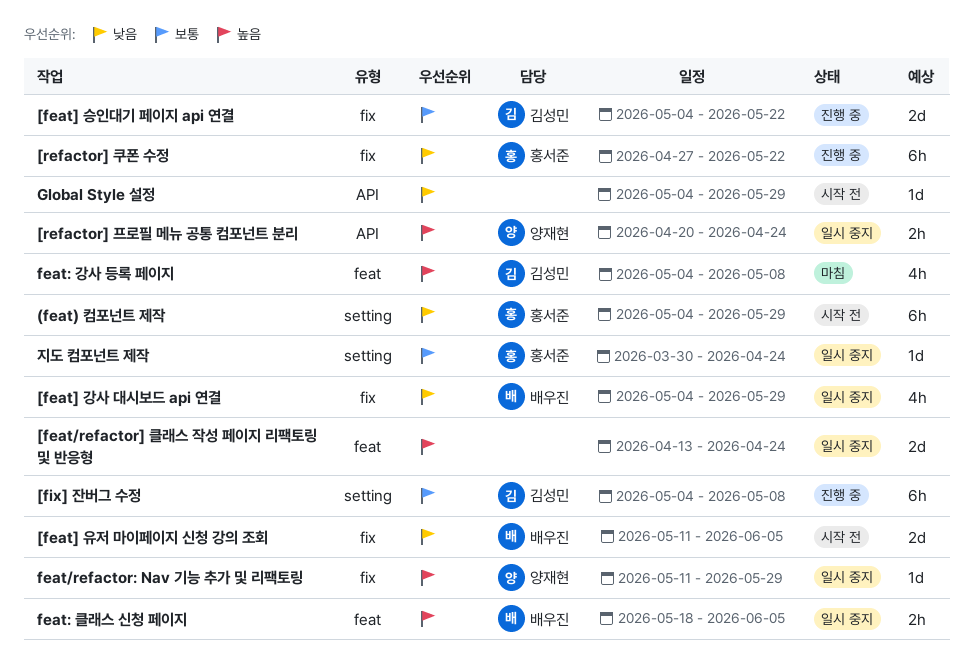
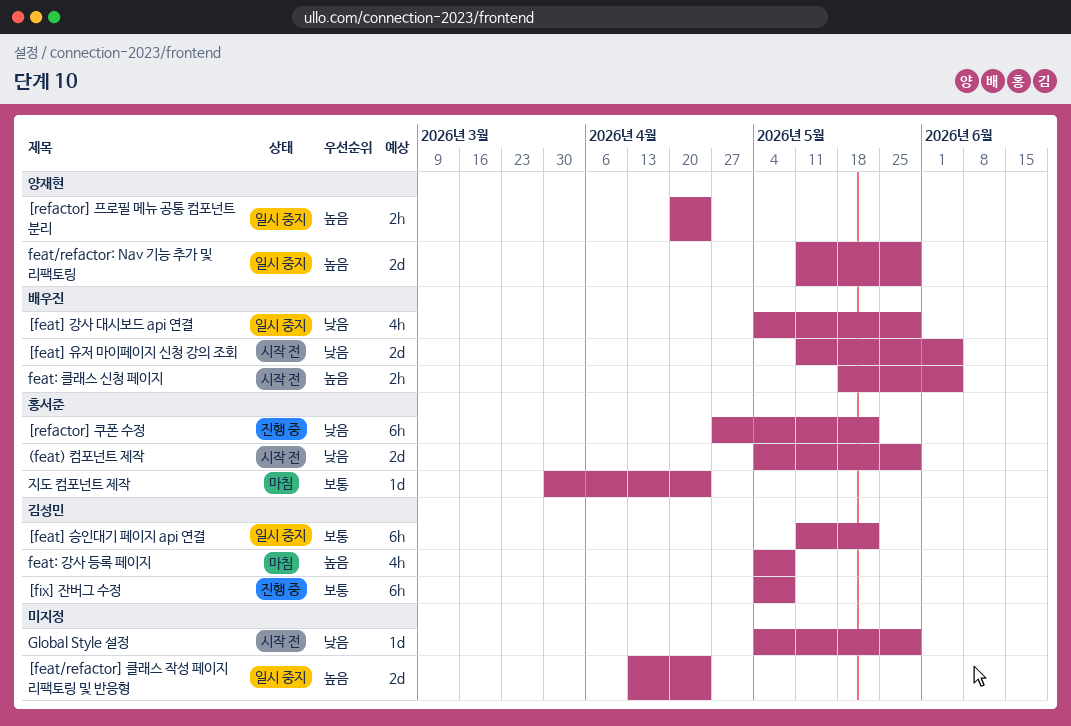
(feat) 컴포넌트 제작, estimate: 6h -> 2d
[feat] 승인대기 페이지 api 연결, status: 진행 중 -> 일시 중지
[feat] 승인대기 페이지 api 연결, estimate: 2d -> 6h
[feat] 승인대기 페이지 api 연결, start: May 4 -> May 11
feat/refactor: Nav 기능 추가 및 리팩토링, estimate: 1d -> 2d
feat: 클래스 신청 페이지, status: 일시 중지 -> 시작 전
지도 컴포넌트 제작, status: 일시 중지 -> 마침

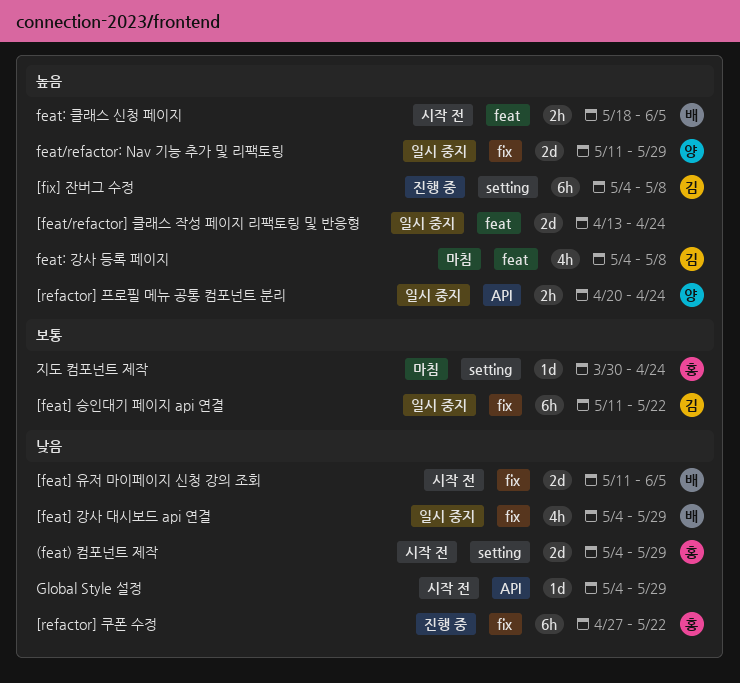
[fix] 잔버그 수정, priority: 보통 -> 높음

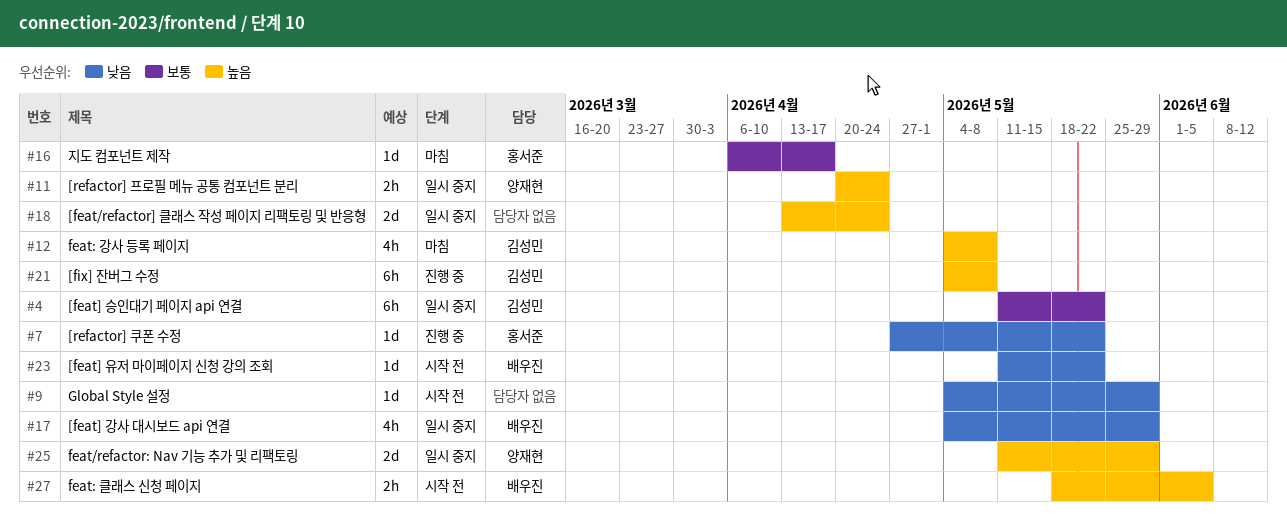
(feat) 컴포넌트 제작: present -> none
[feat] 유저 마이페이지 신청 강의 조회, estimate: 2d -> 1d
[feat] 유저 마이페이지 신청 강의 조회, due: Jun 5 -> May 22
[refactor] 쿠폰 수정, estimate: 6h -> 1d
지도 컴포넌트 제작, start: Mar 30 -> Apr 6
지도 컴포넌트 제작, due: Apr 24 -> Apr 17

